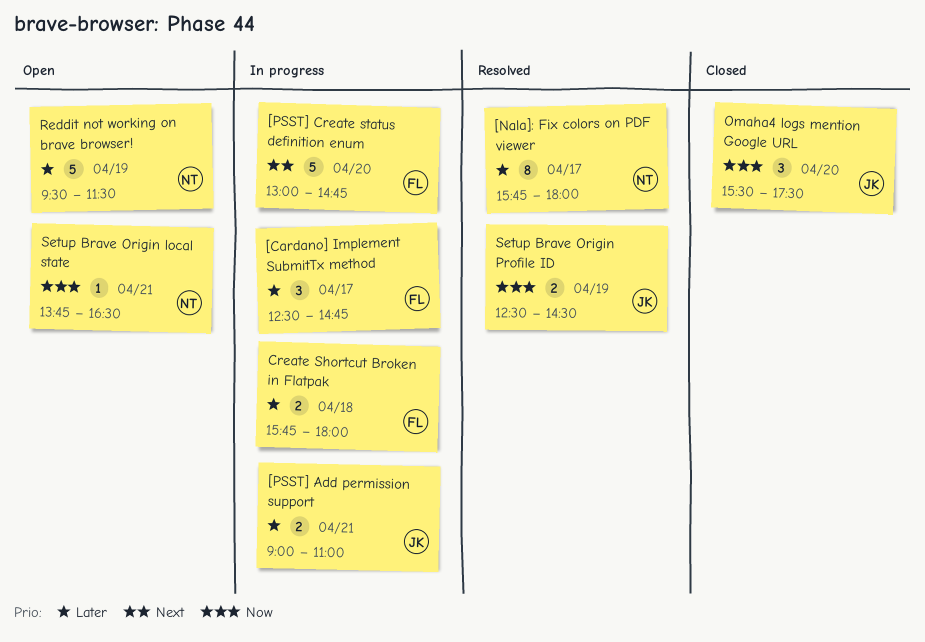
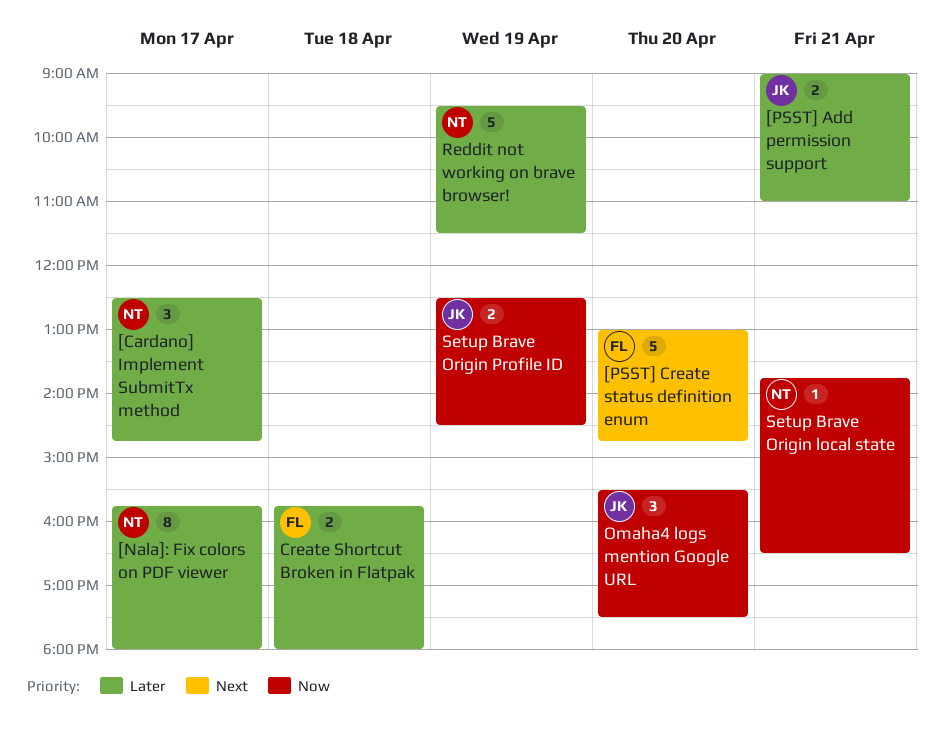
[Cardano] Implement SubmitTx method, owner: FL -> NT

